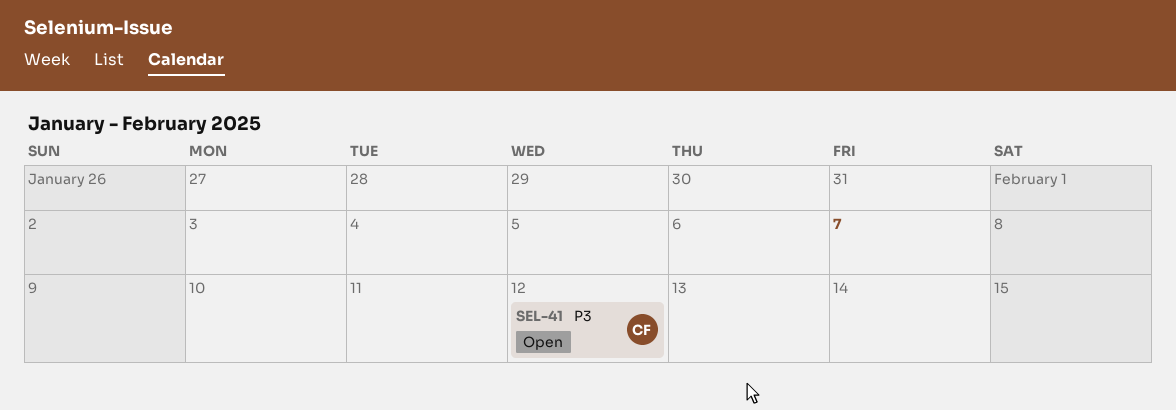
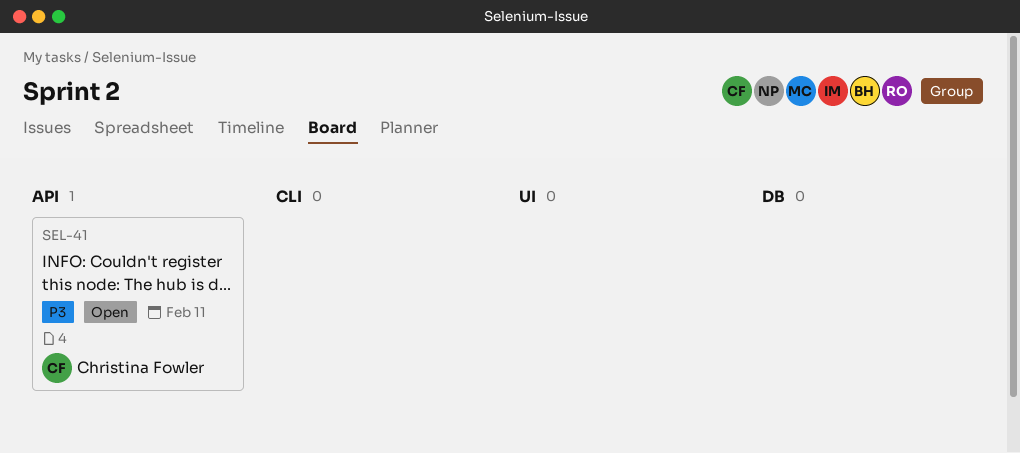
SEL-41, due: Feb 12 -> Feb 11

